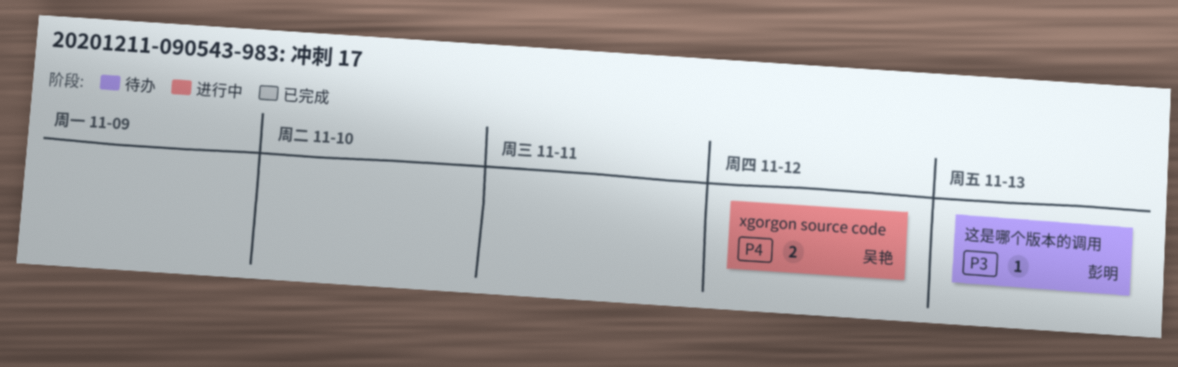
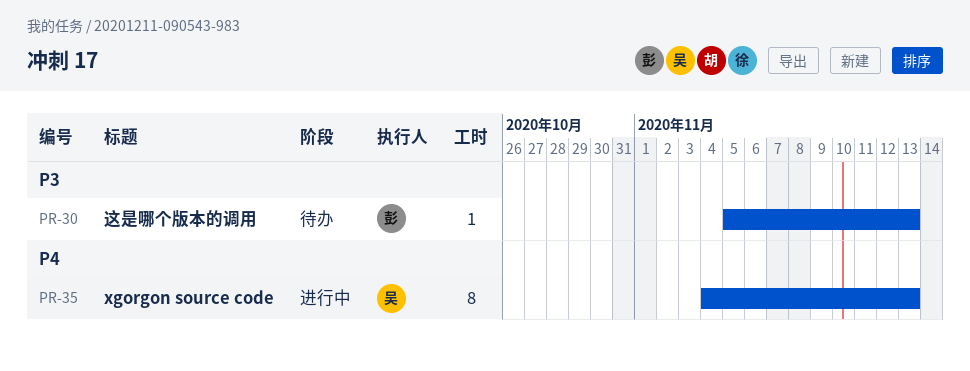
xgorgon source code, estimate: 2 -> 8
xgorgon source code, due: Nov 12 -> Nov 13

